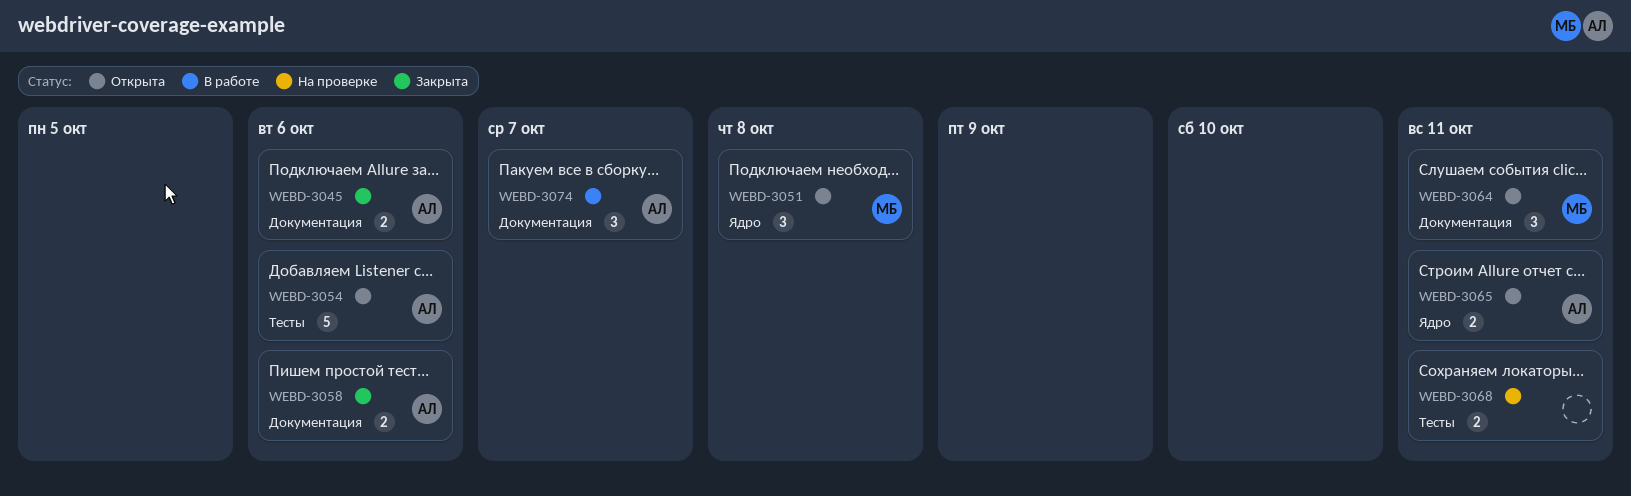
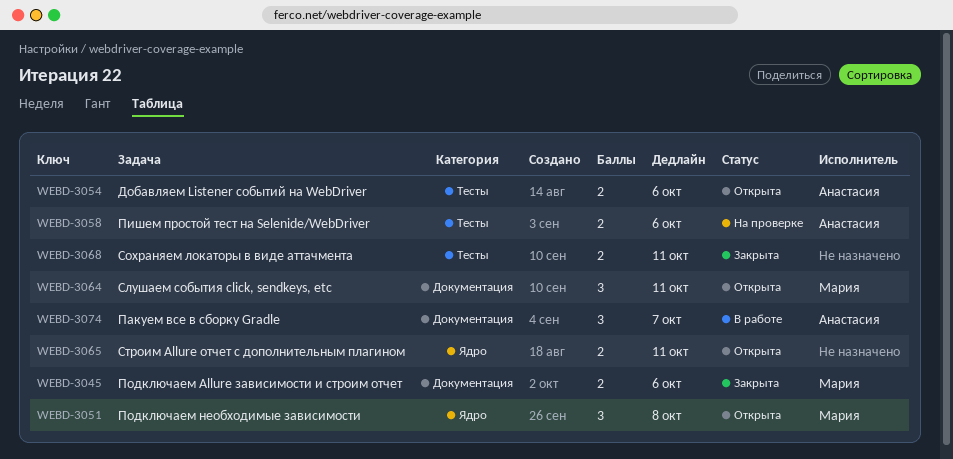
WEBD-3045, owner: Анастасия -> Мария
WEBD-3054, estimate: 5 -> 2
WEBD-3058, status: Закрыта -> На проверке
WEBD-3058, label: Документация -> Тесты
WEBD-3065, owner: Анастасия -> none
WEBD-3068, status: На проверке -> Закрыта

